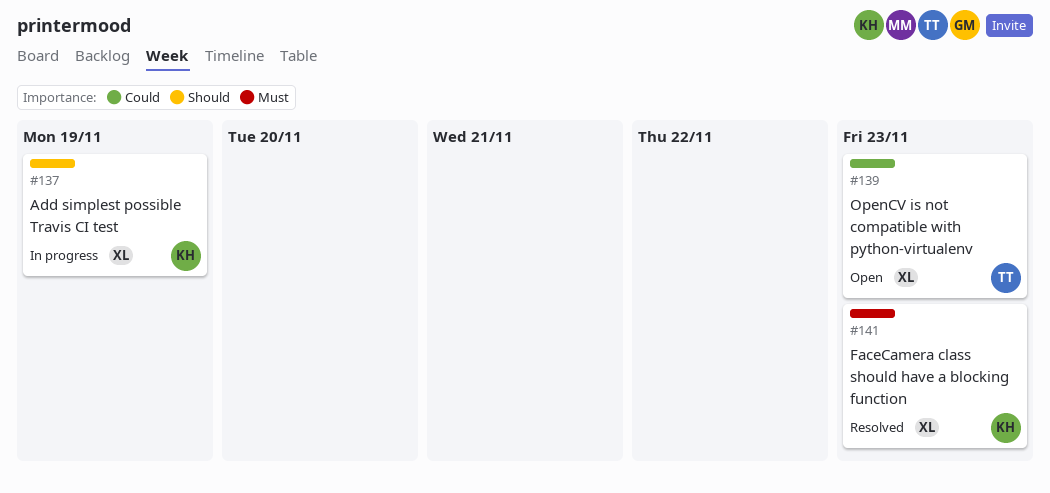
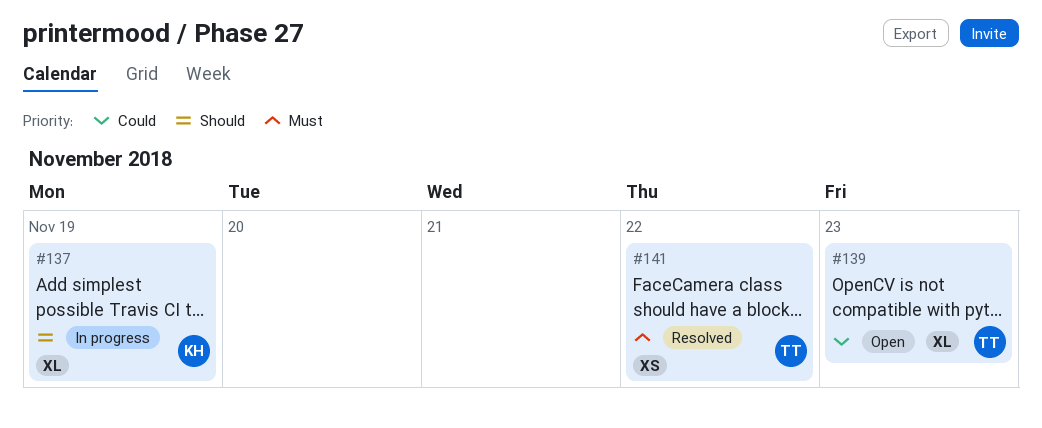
#141, owner: KH -> TT
#141, estimate: XL -> XS
#141, due: Nov 23 -> Nov 22

